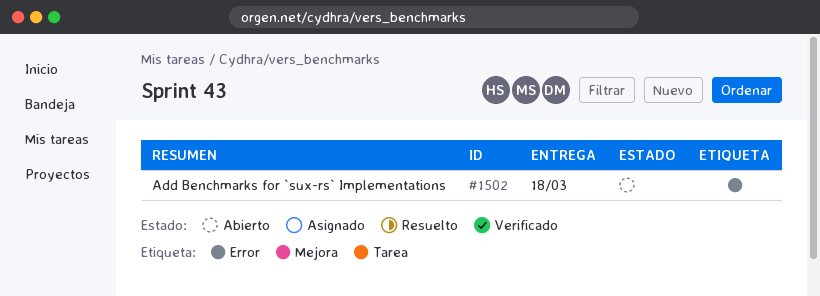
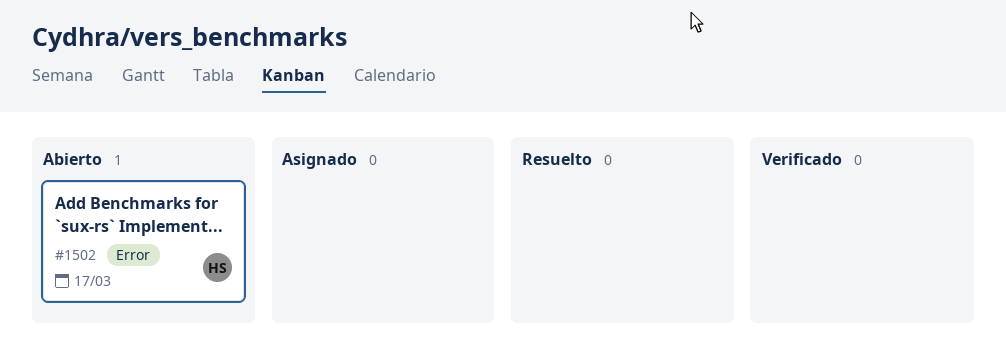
#1502, due: Mar 18 -> Mar 17

